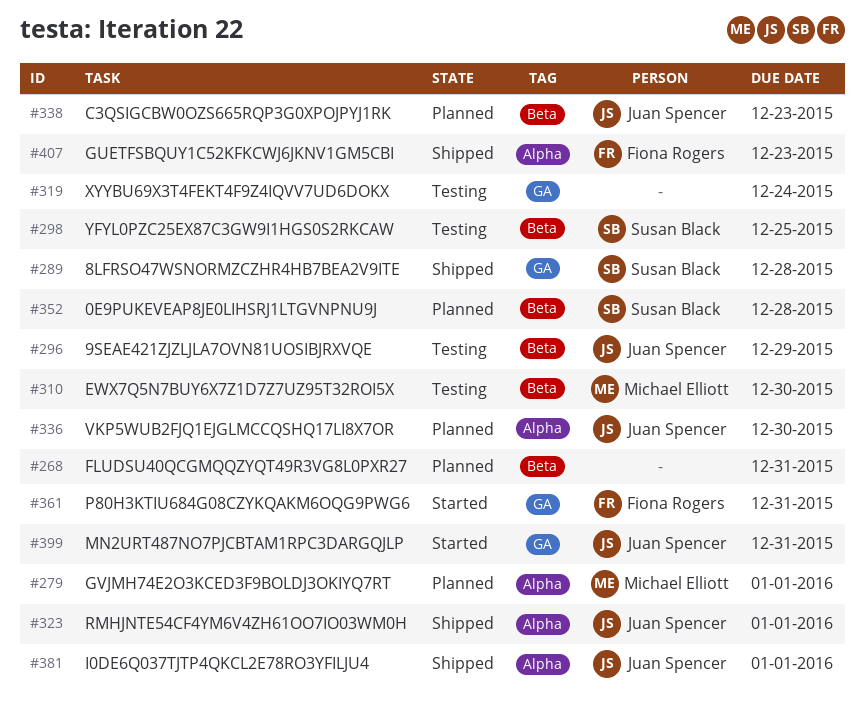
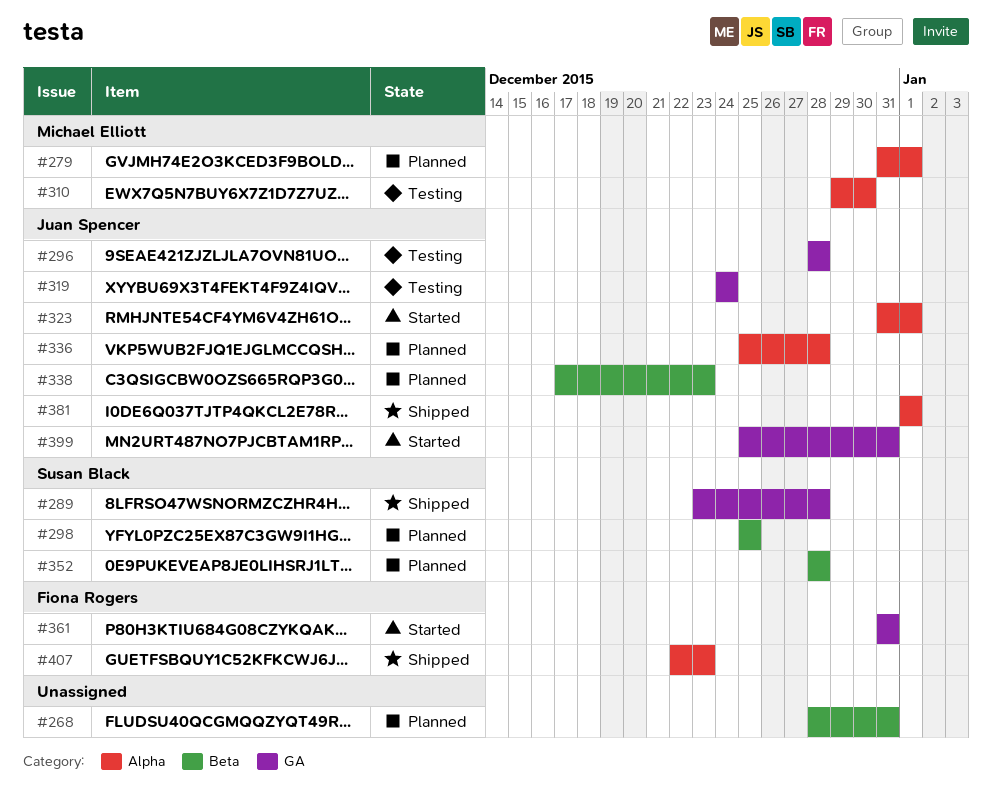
#296, label: Beta -> GA
#296, due: Dec 29 -> Dec 28
#298, status: Testing -> Planned
#310, label: Beta -> Alpha
#319, owner: none -> Juan Spencer
#323, status: Shipped -> Started
#336, due: Dec 30 -> Dec 28

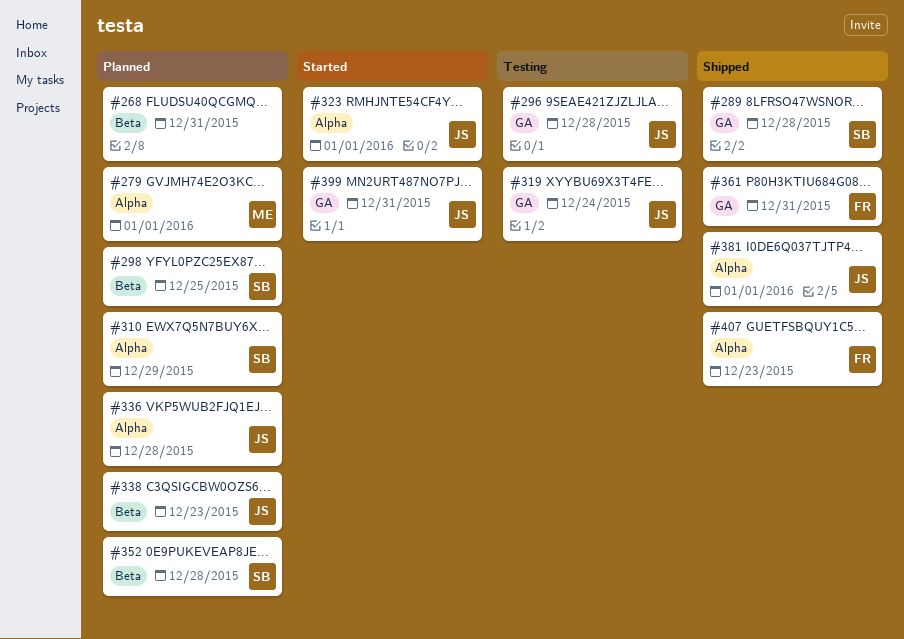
#310, status: Testing -> Planned
#310, owner: Michael Elliott -> Susan Black
#310, due: Dec 30 -> Dec 29
#361, status: Started -> Shipped

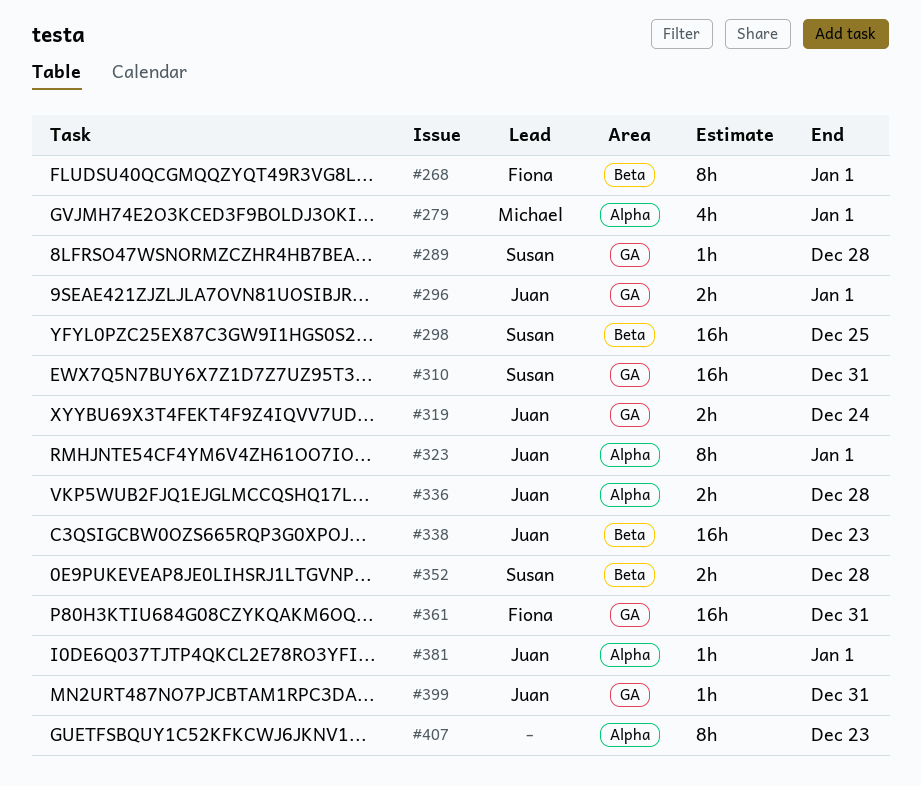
#268, owner: none -> Fiona
#268, due: Dec 31 -> Jan 1
#296, due: Dec 28 -> Jan 1
#310, label: Alpha -> GA
#310, due: Dec 29 -> Dec 31
#407, owner: Fiona -> none

